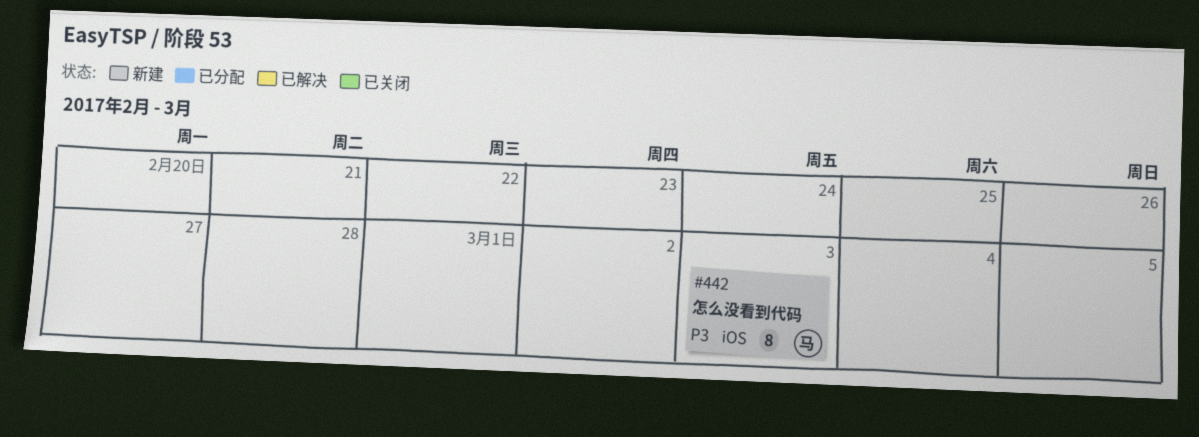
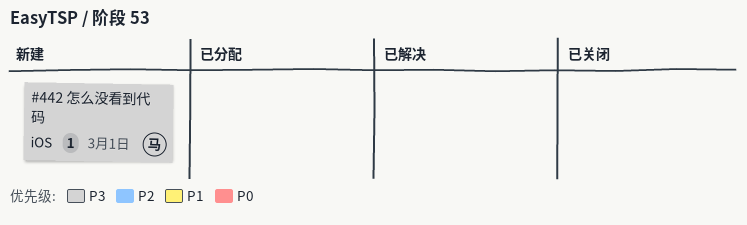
#442, estimate: 8 -> 1
#442, due: Mar 3 -> Mar 1

